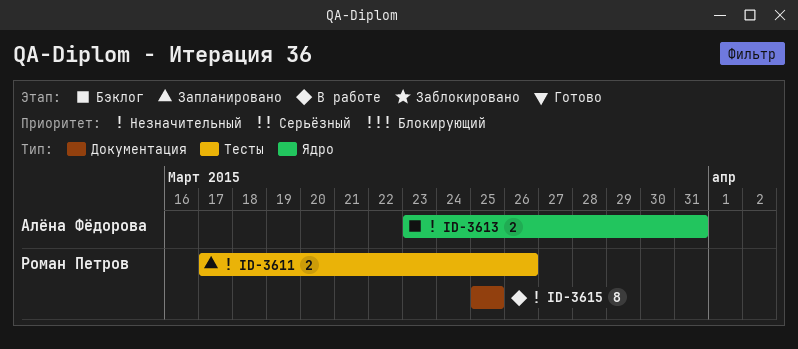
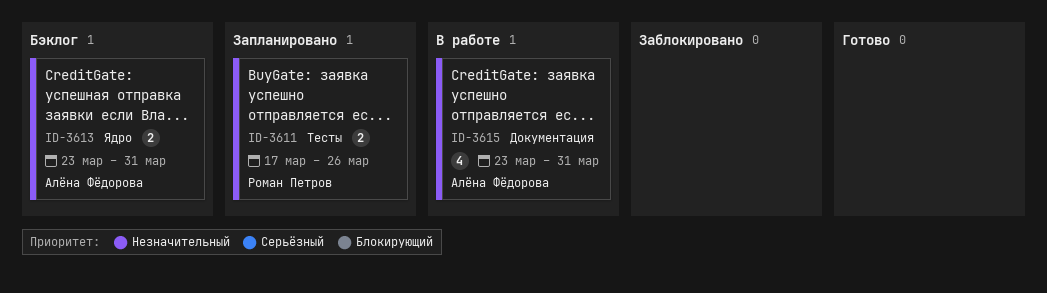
ID-3615, owner: Роман Петров -> Алёна Фёдорова
ID-3615, estimate: 8 -> 4
ID-3615, start: Mar 25 -> Mar 23
ID-3615, due: Mar 25 -> Mar 31

